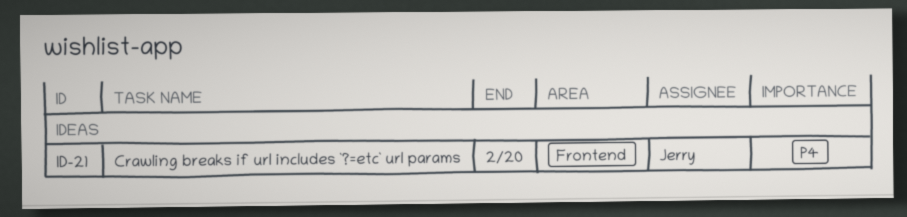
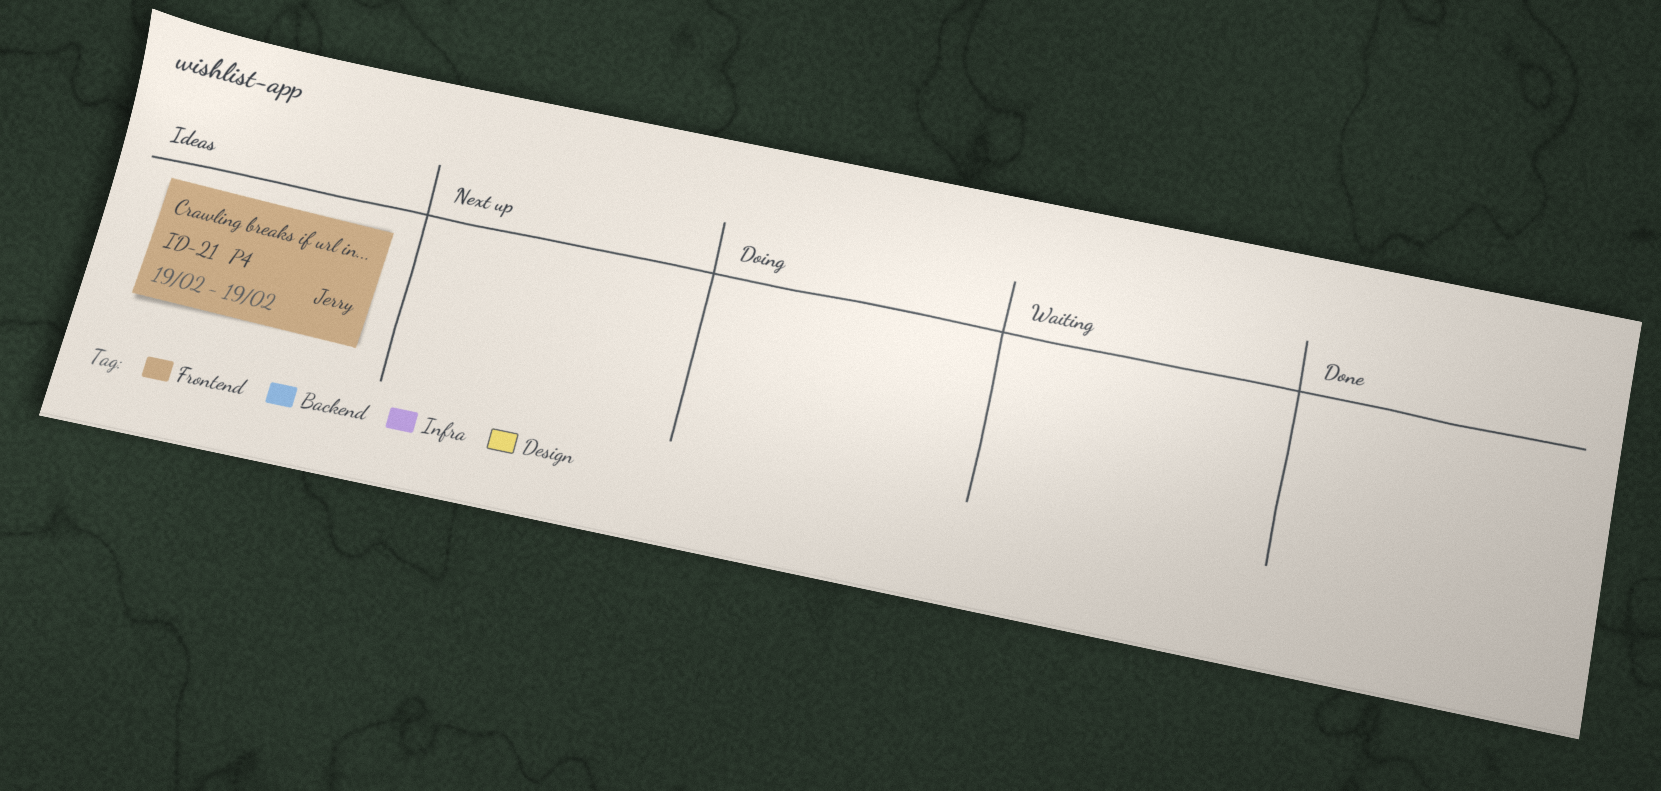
ID-21, due: Feb 20 -> Feb 19

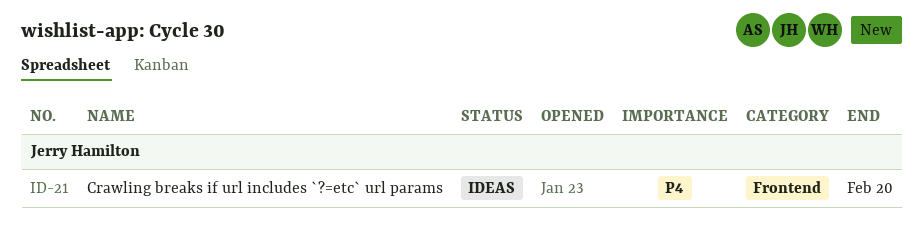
ID-21, due: Feb 19 -> Feb 20

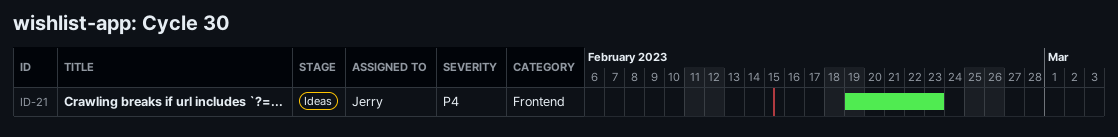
ID-21, due: Feb 20 -> Feb 23

